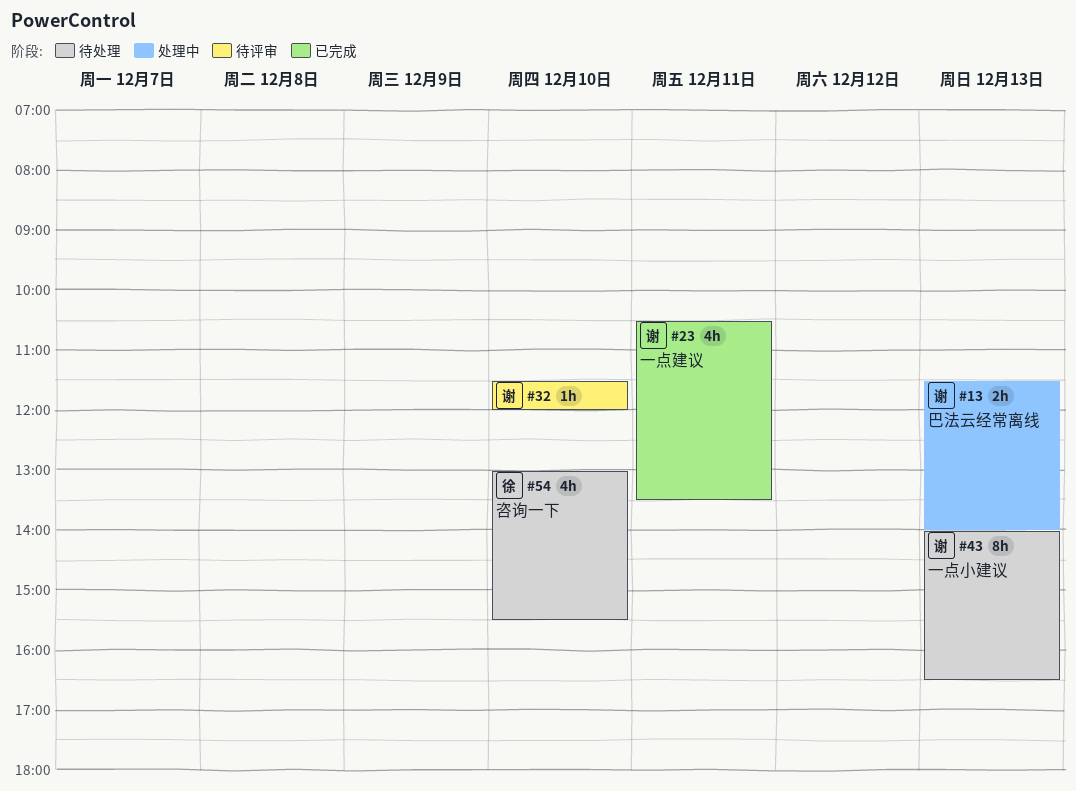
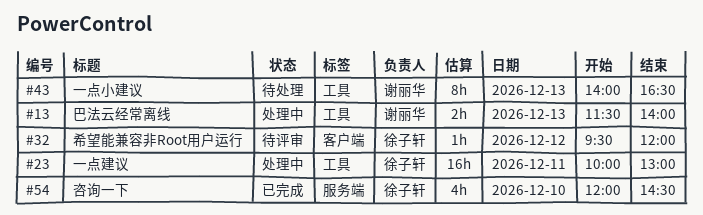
#23, status: 已完成 -> 处理中
#23, owner: 谢丽华 -> 徐子轩
#23, estimate: 4h -> 16h
#23, begins: 10:30 -> 10:00
#23, ends: 13:30 -> 13:00
#32, owner: 谢丽华 -> 徐子轩
#32, day: Dec 10 -> Dec 12
#32, begins: 11:30 -> 09:30
#54, status: 待处理 -> 已完成
#54, begins: 13:00 -> 12:00
#54, ends: 15:30 -> 14:30

